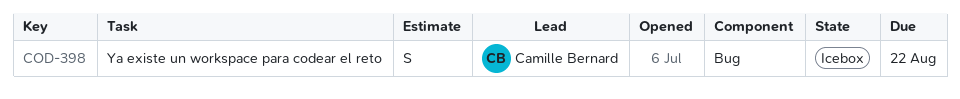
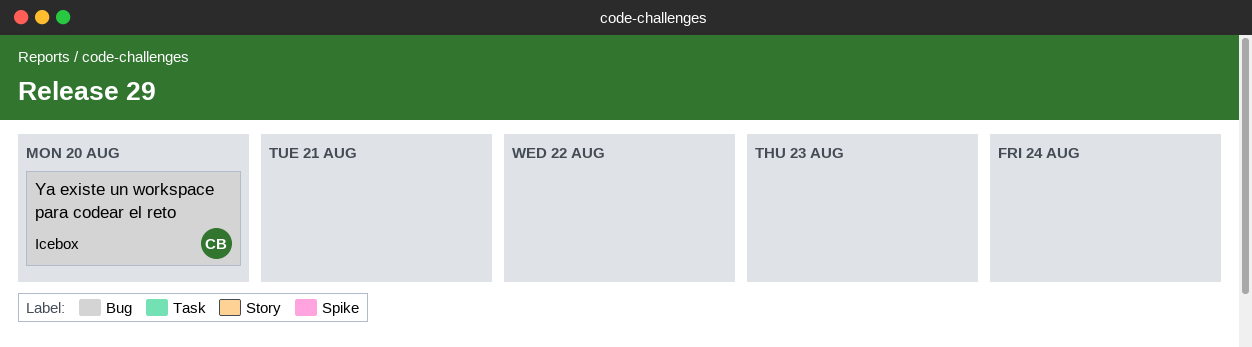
Ya existe un workspace para codear el reto, due: Aug 22 -> Aug 20

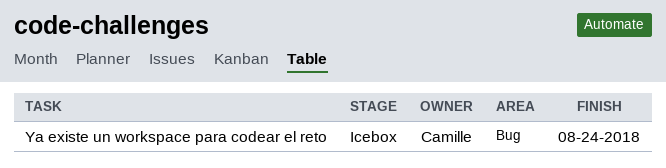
Ya existe un workspace para codear el reto, due: Aug 20 -> Aug 24

